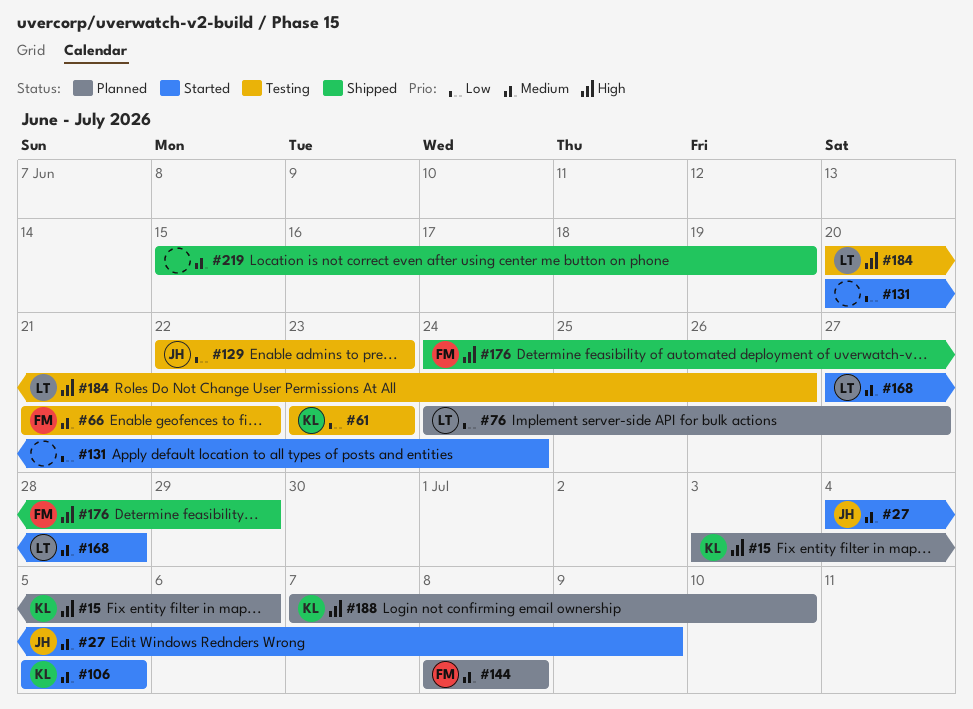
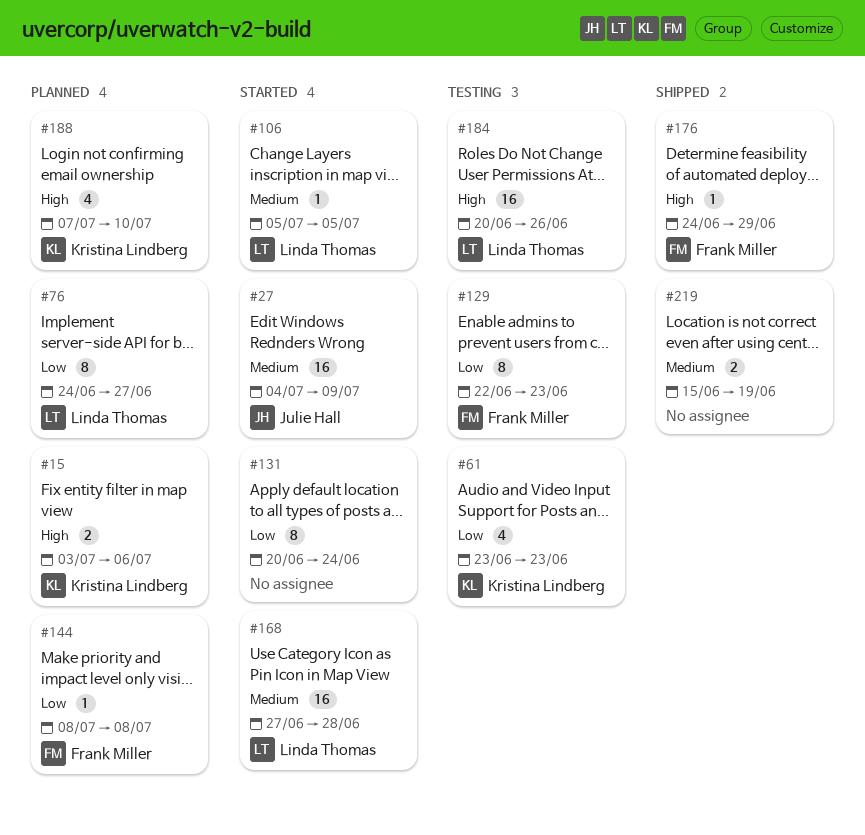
#66: present -> none
#106, owner: Kristina Lindberg -> Linda Thomas
#129, owner: Julie Hall -> Frank Miller
#144, priority: Medium -> Low

